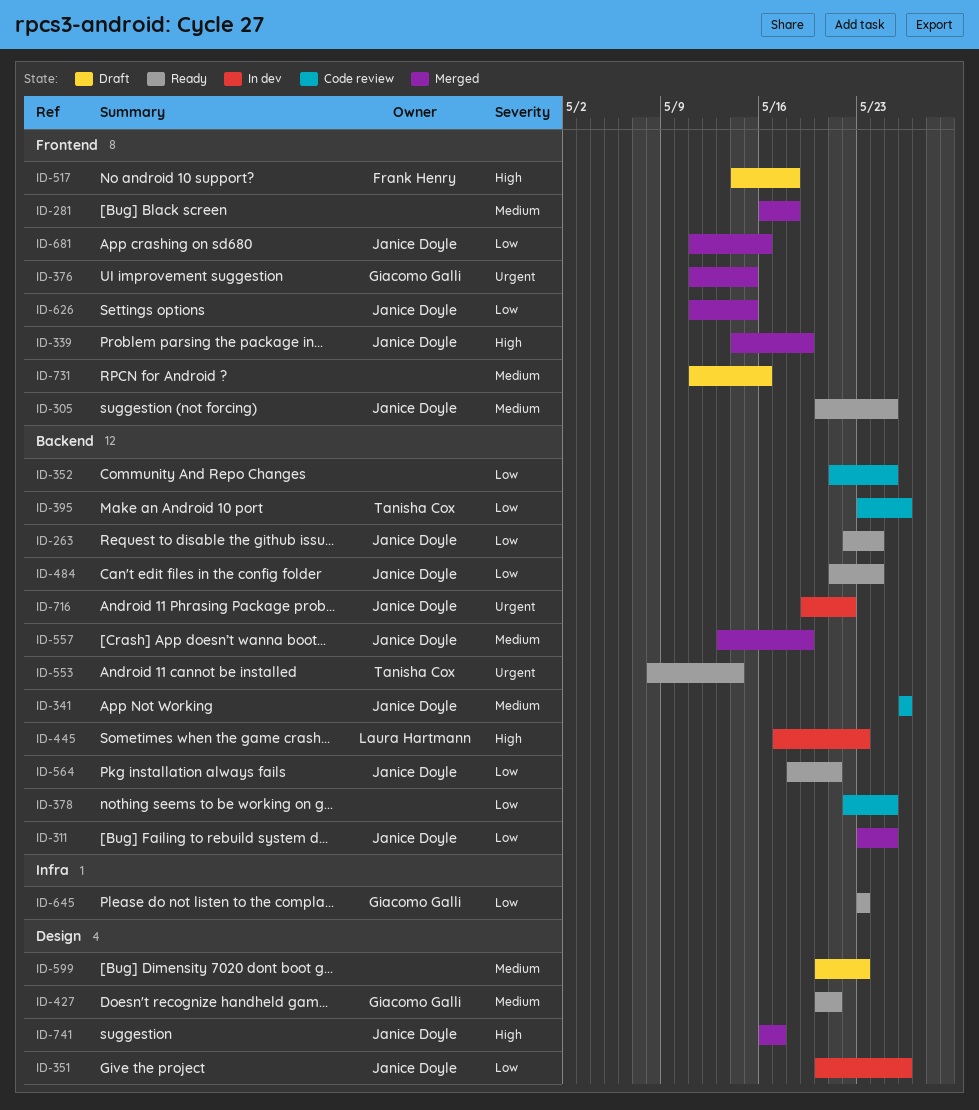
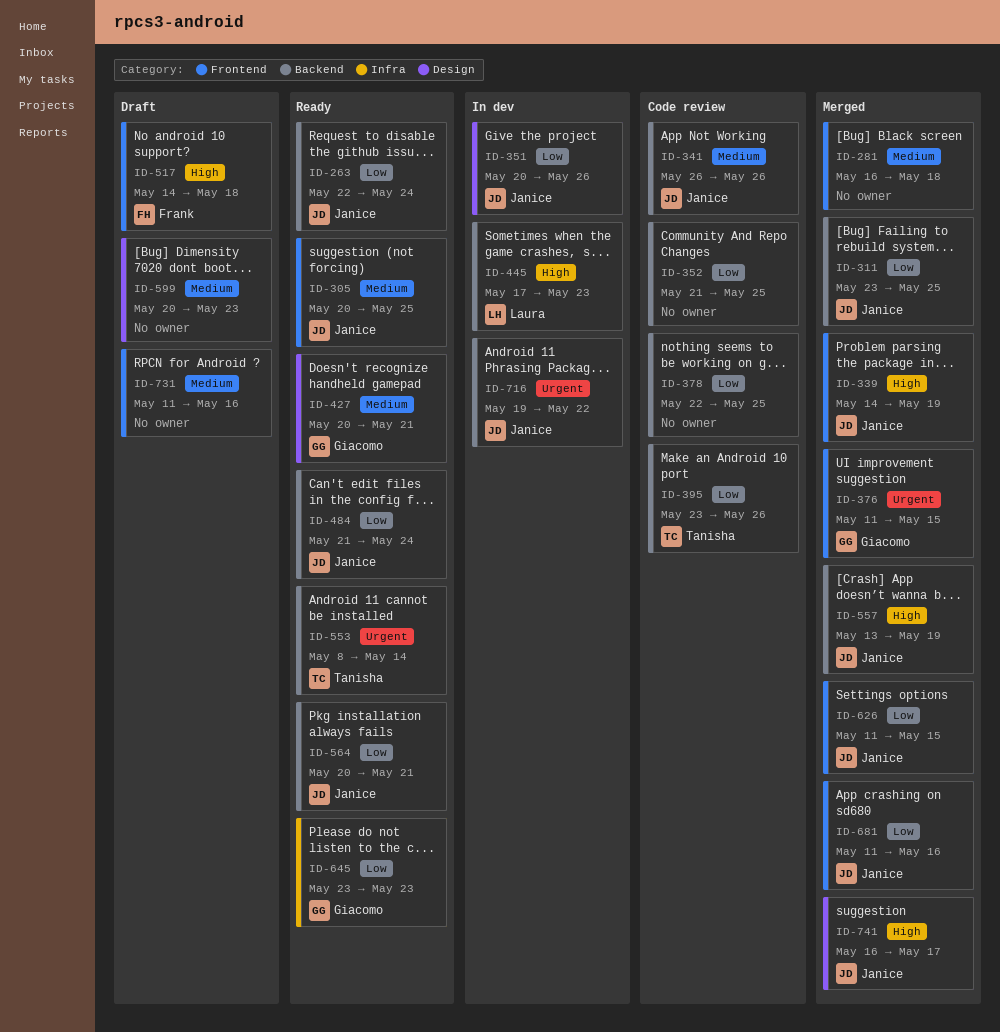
ID-557, priority: Medium -> High
ID-564, start: May 18 -> May 20

